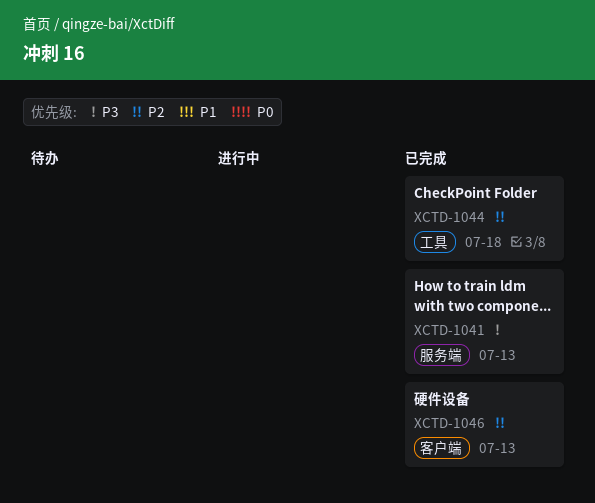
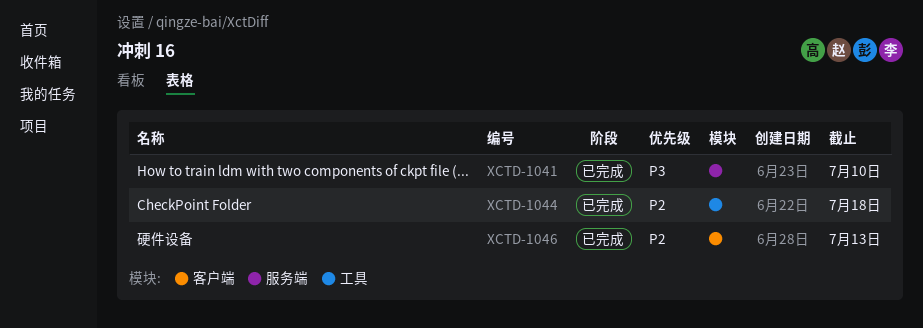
XCTD-1041, due: Jul 13 -> Jul 10

